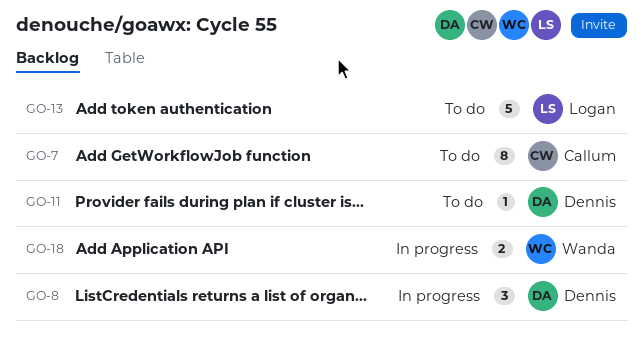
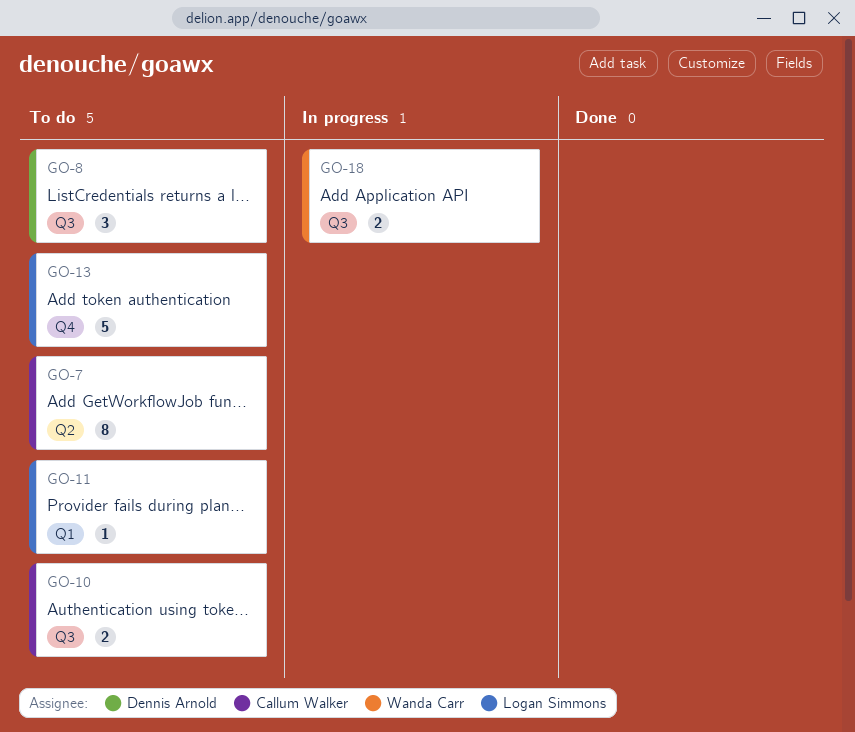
GO-8, status: In progress -> To do
GO-10: none -> present
GO-11, owner: Dennis Arnold -> Logan Simmons

